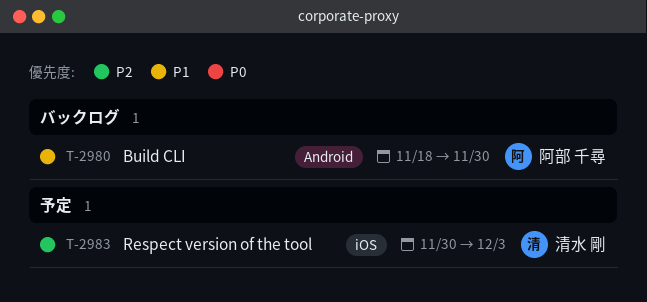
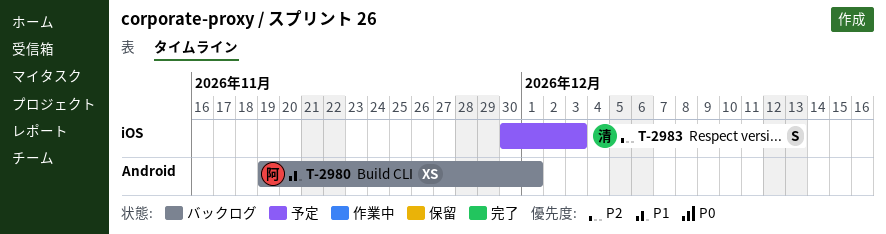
T-2980, start: Nov 18 -> Nov 19
T-2980, due: Nov 30 -> Dec 1

